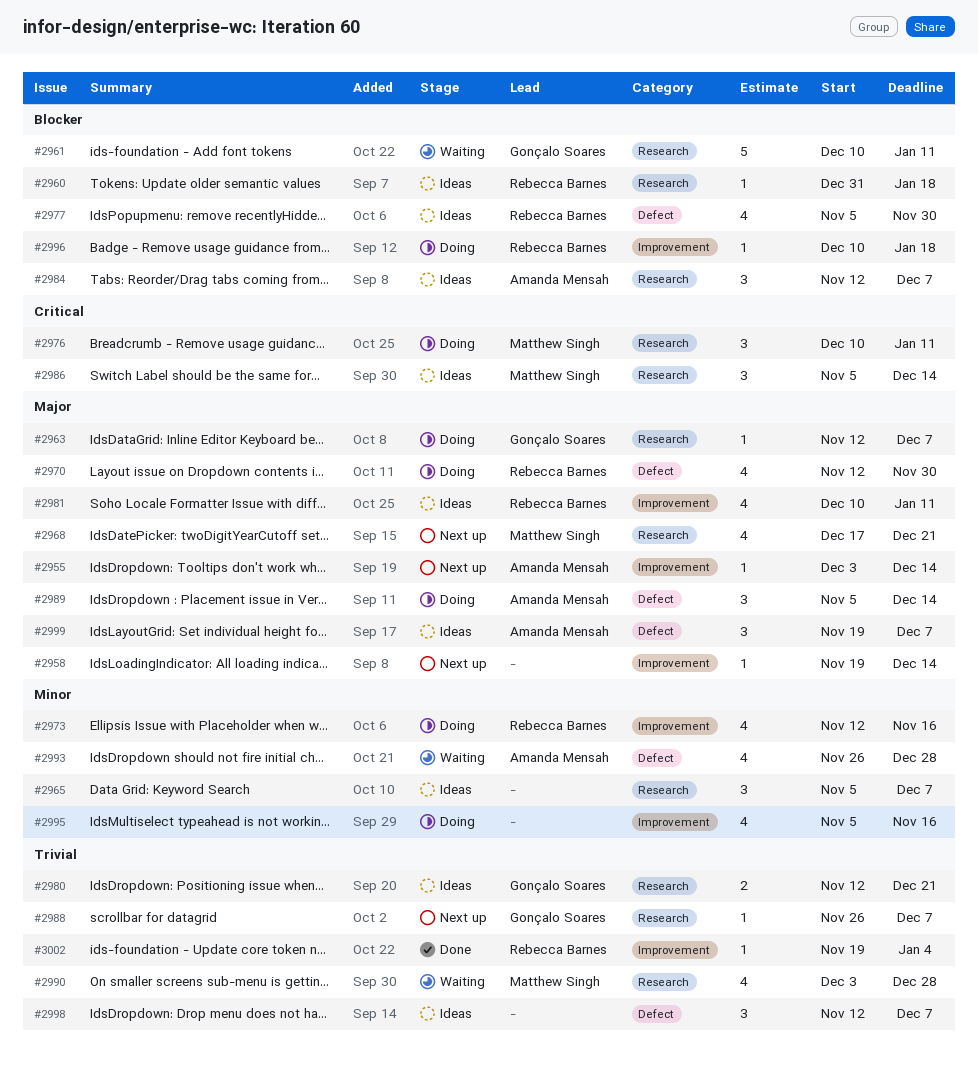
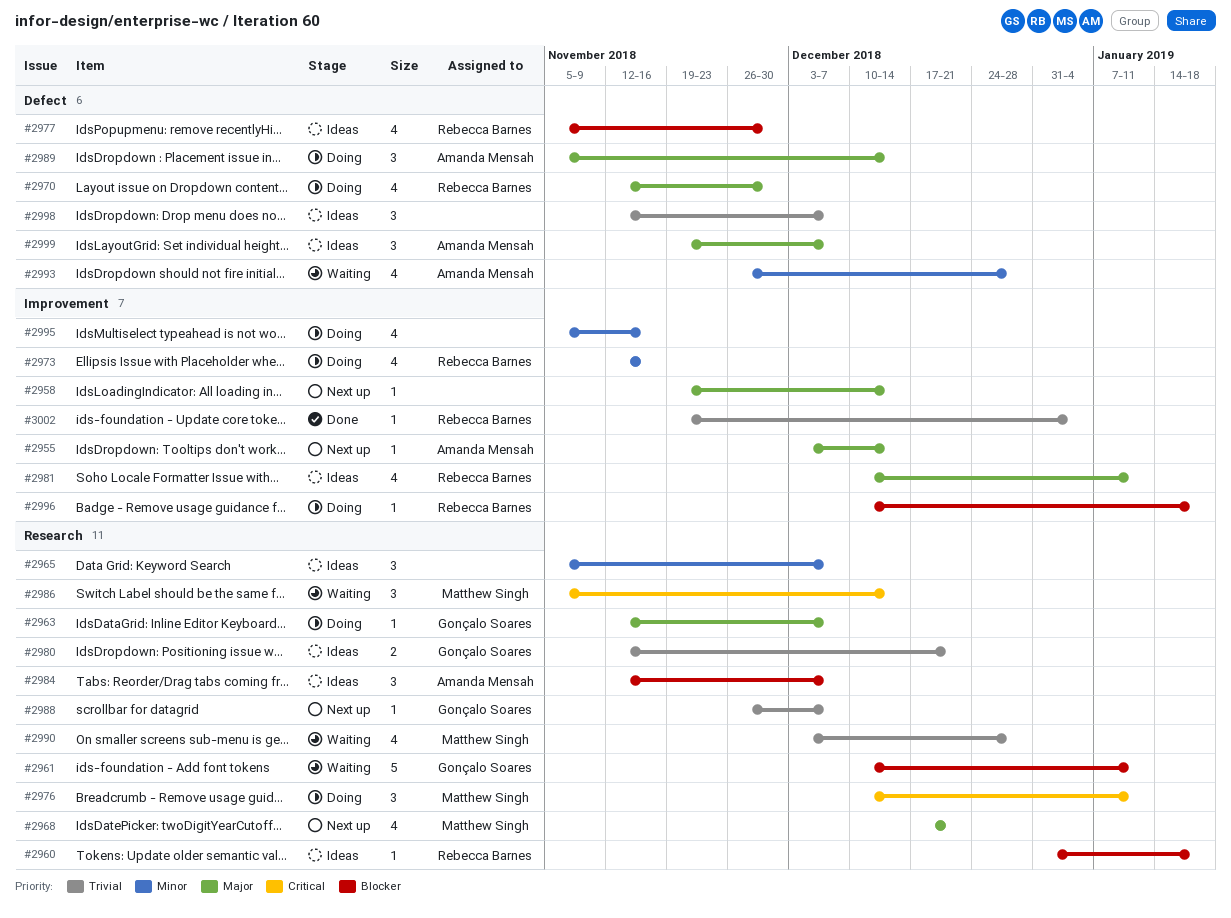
#2986, status: Ideas -> Waiting

